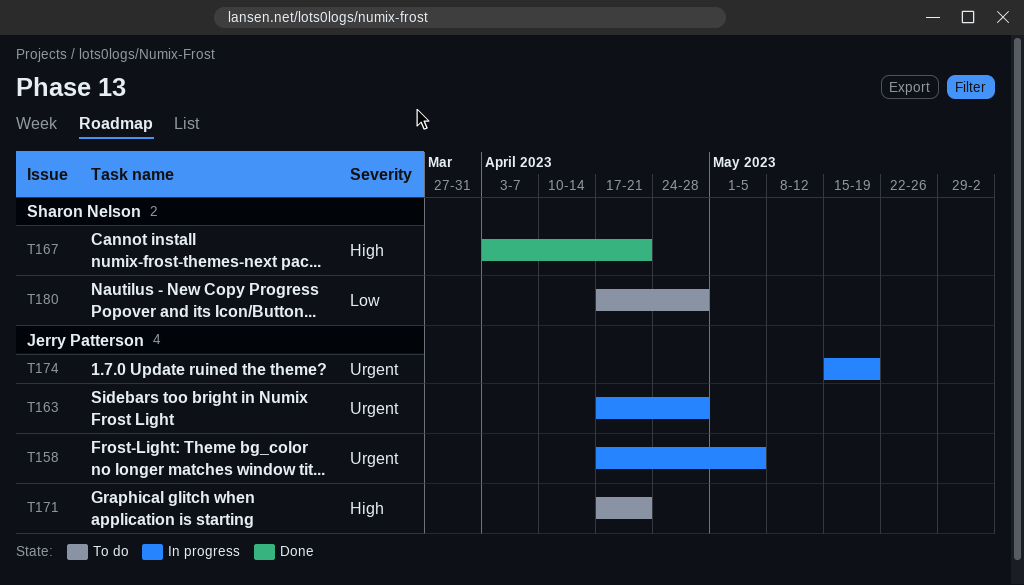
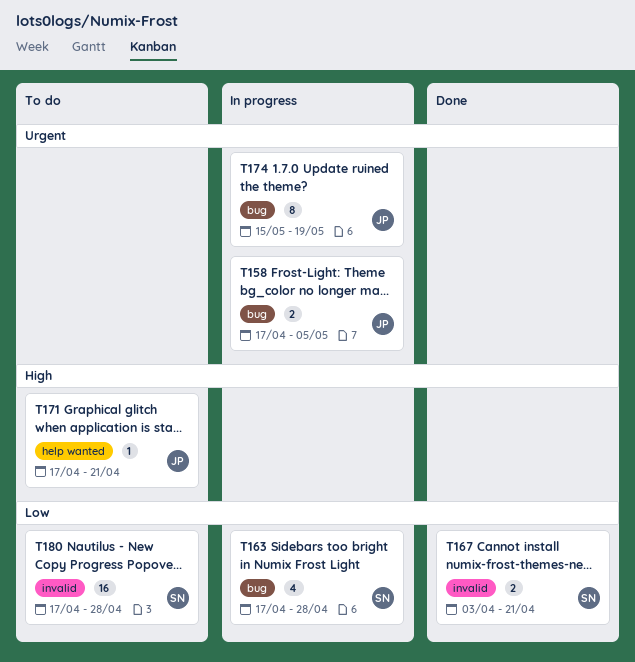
T163, owner: Jerry Patterson -> Sharon Nelson
T163, priority: Urgent -> Low
T167, priority: High -> Low

